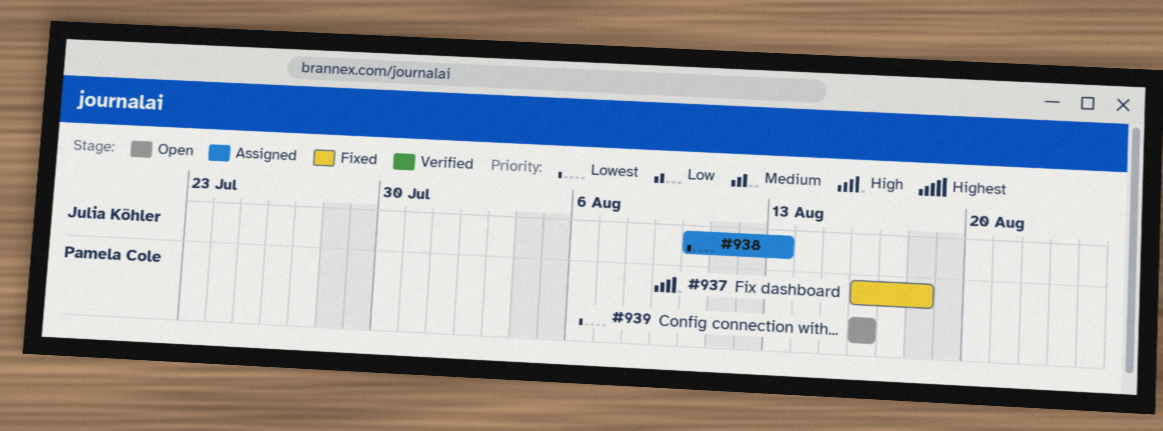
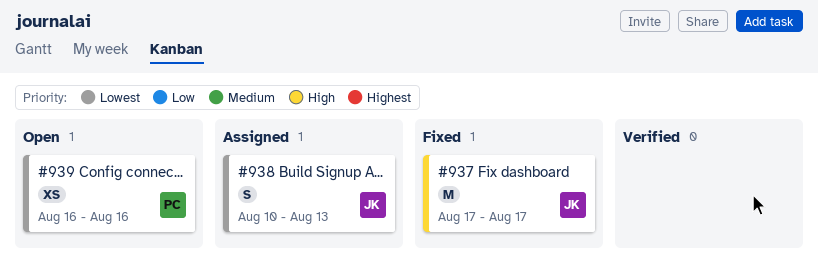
#937, owner: Pamela Cole -> Julia Köhler
#937, start: Aug 16 -> Aug 17
#937, due: Aug 18 -> Aug 17

